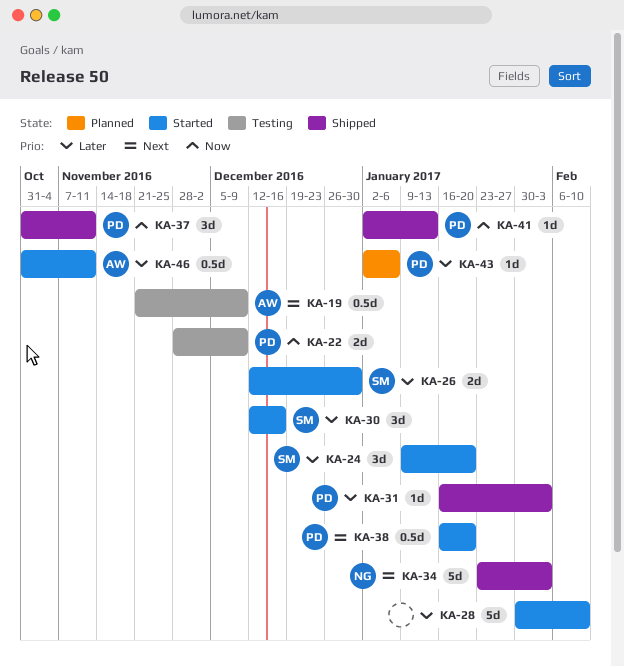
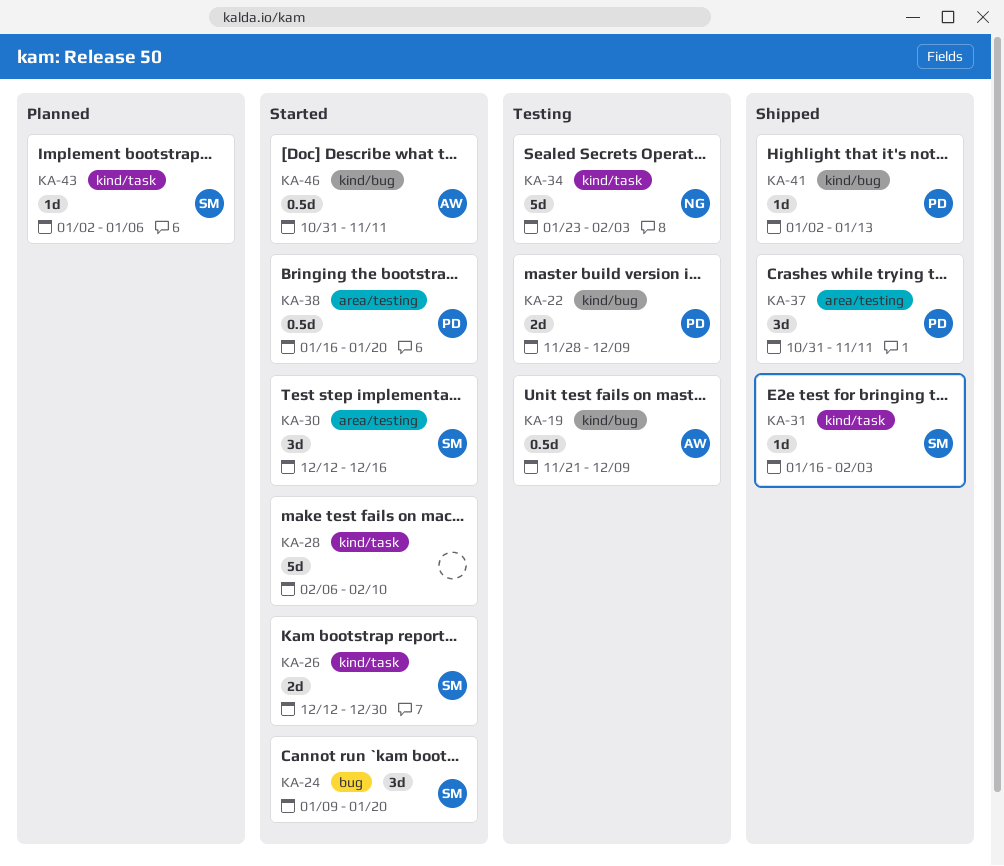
KA-28, start: Jan 30 -> Feb 6
KA-31, owner: PD -> SM
KA-34, status: Shipped -> Testing
KA-43, owner: PD -> SM

